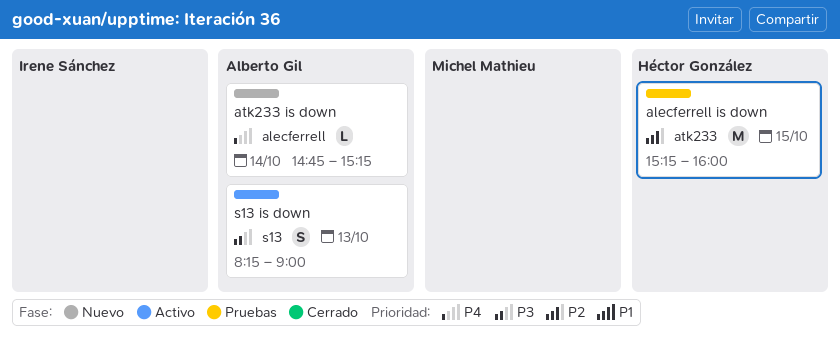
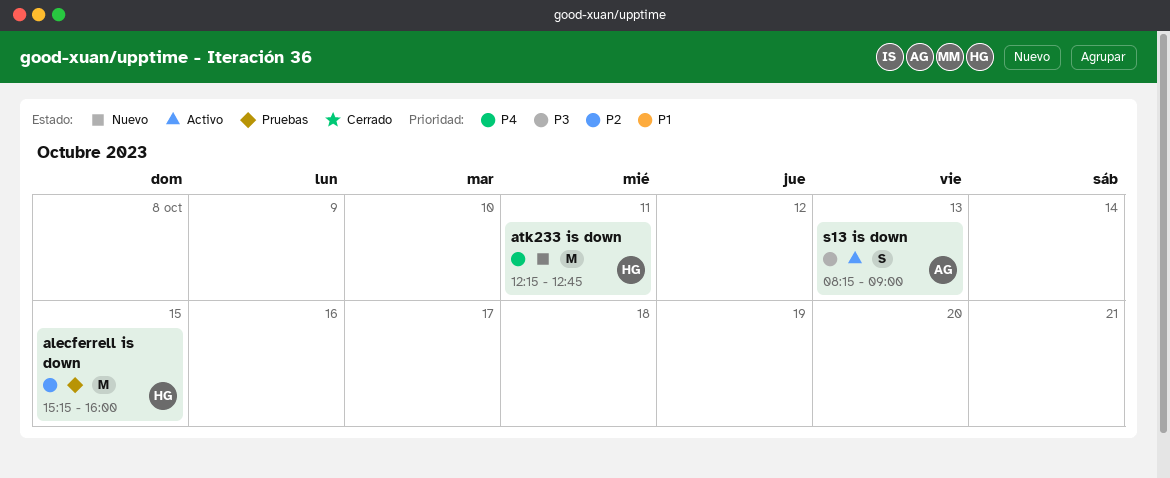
atk233 is down, owner: Alberto Gil -> Héctor González
atk233 is down, estimate: L -> M
atk233 is down, day: Oct 14 -> Oct 11
atk233 is down, begins: 14:45 -> 12:15
atk233 is down, ends: 15:15 -> 12:45

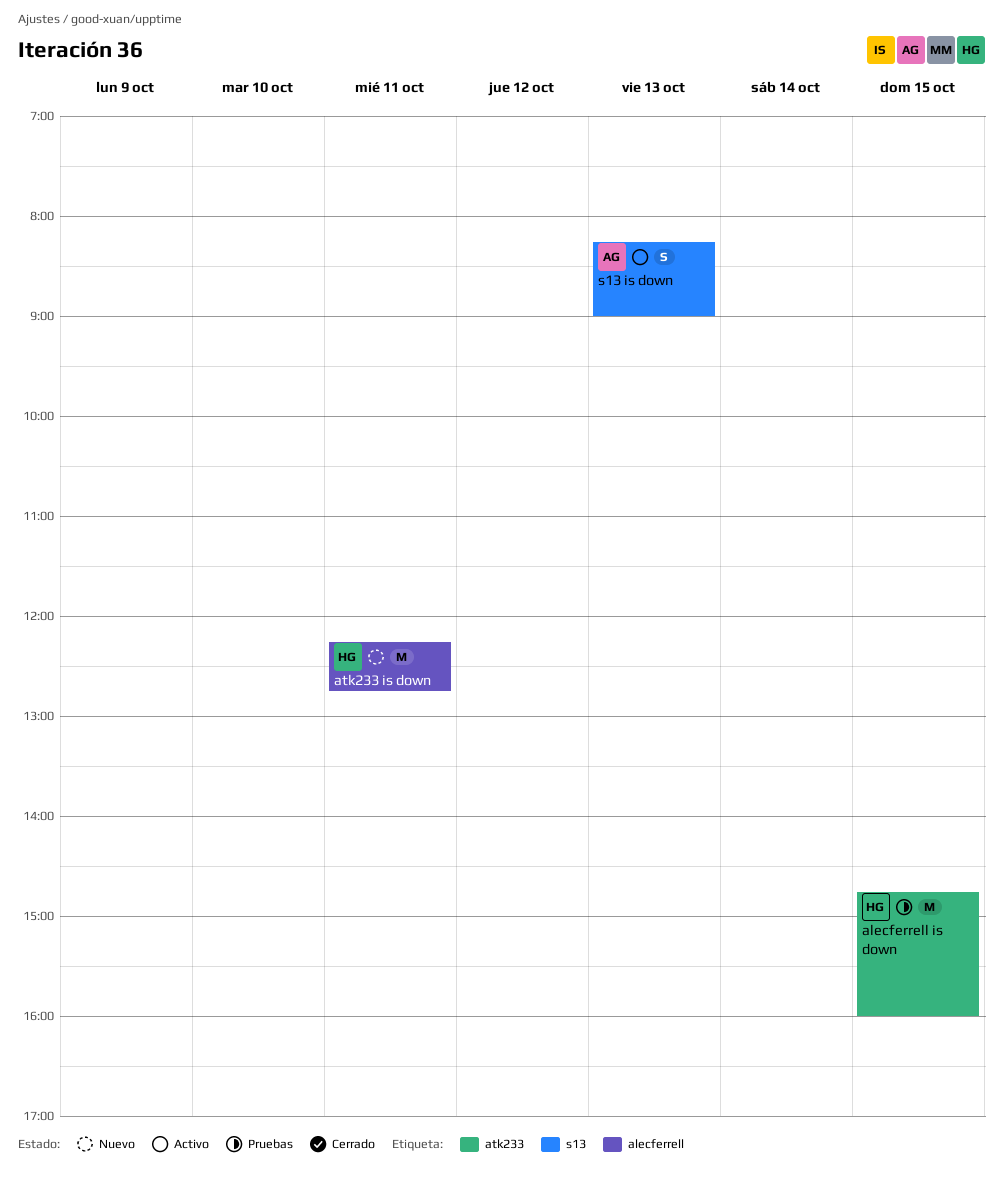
alecferrell is down, begins: 15:15 -> 14:45

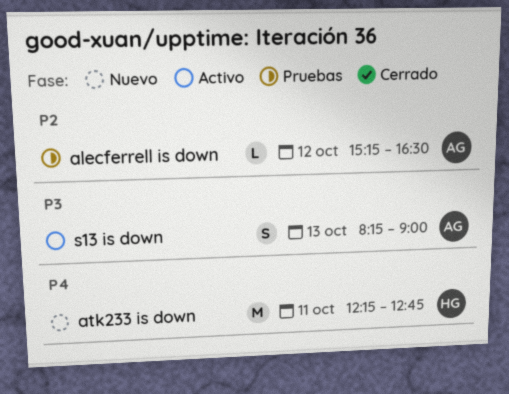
alecferrell is down, owner: HG -> AG
alecferrell is down, estimate: M -> L
alecferrell is down, day: Oct 15 -> Oct 12
alecferrell is down, begins: 14:45 -> 15:15
alecferrell is down, ends: 16:00 -> 16:30

